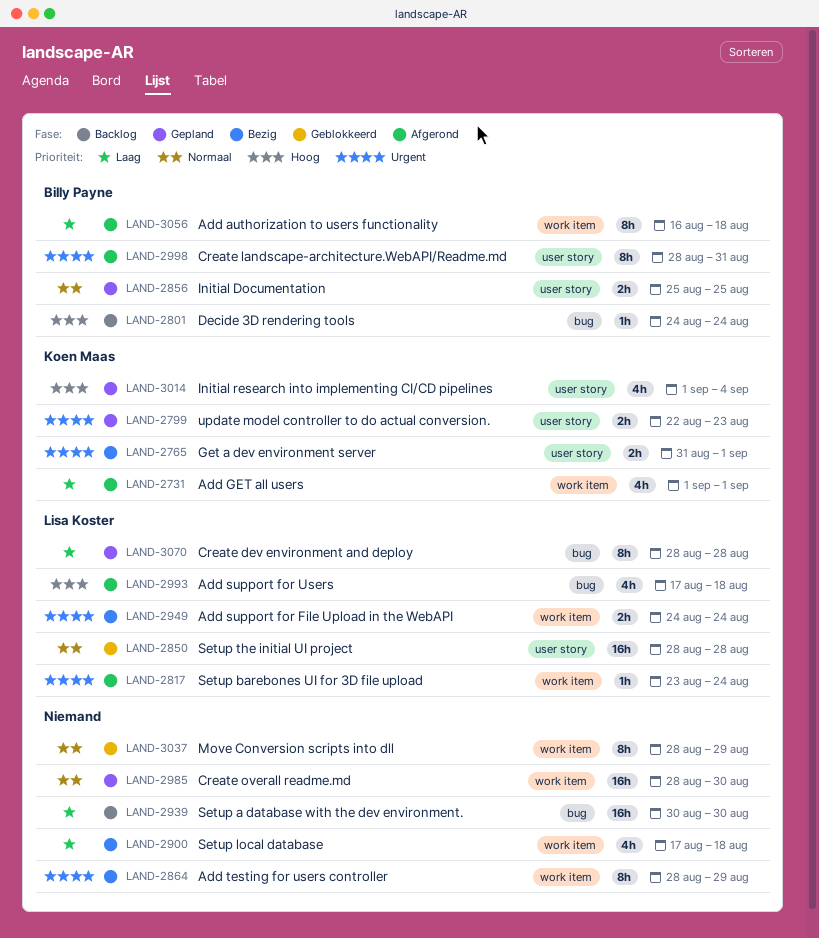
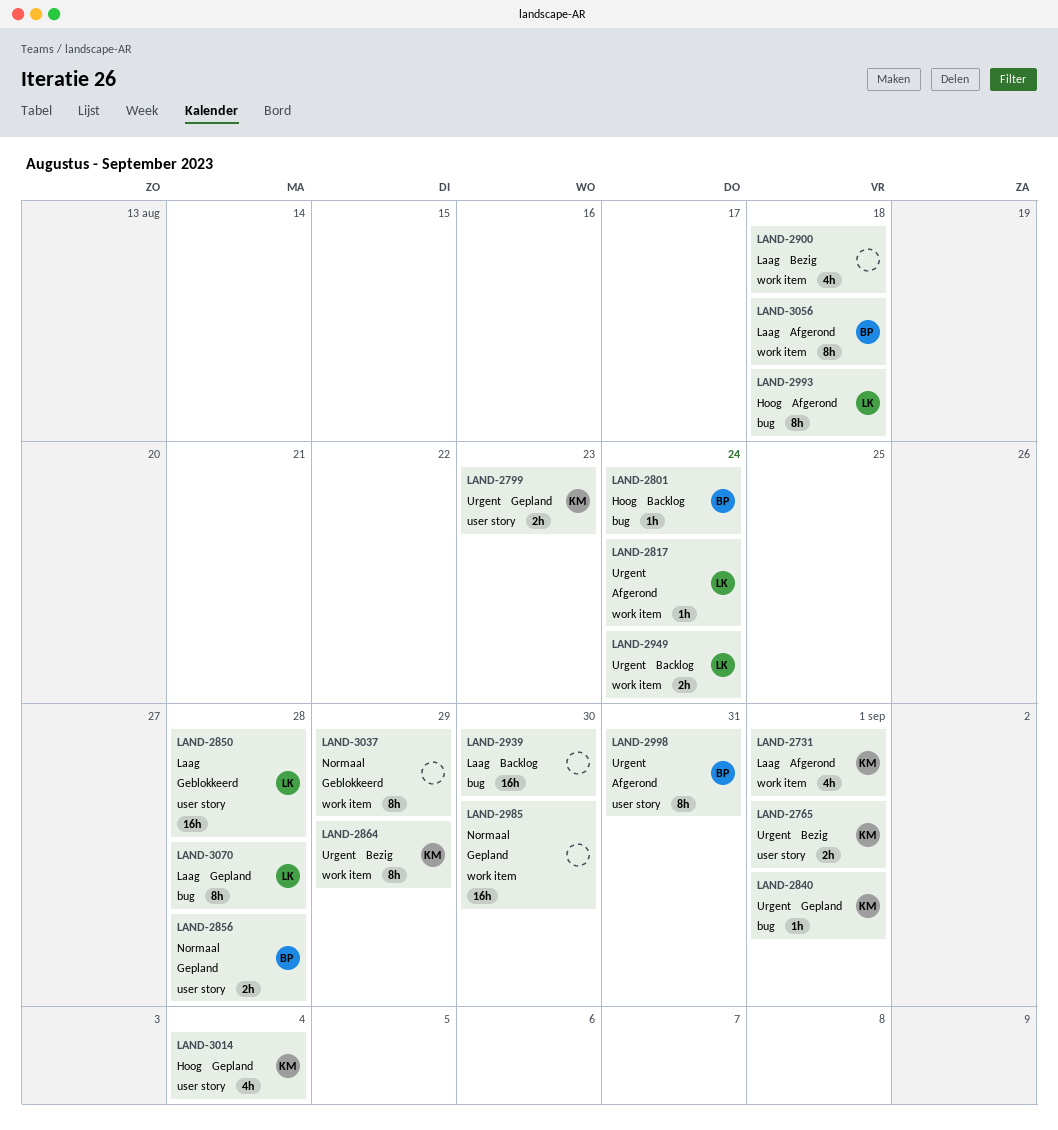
LAND-2840: none -> present
LAND-2850, priority: Normaal -> Laag
LAND-2856, due: Aug 25 -> Aug 28
LAND-2864, owner: none -> Koen Maas
LAND-2949, status: Bezig -> Backlog
LAND-2993, estimate: 4h -> 8h

